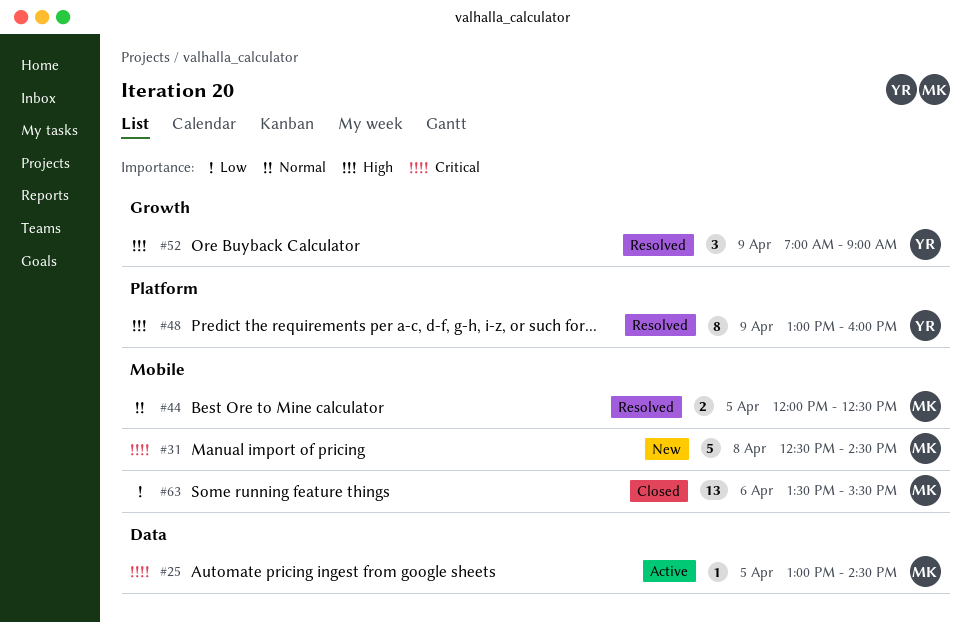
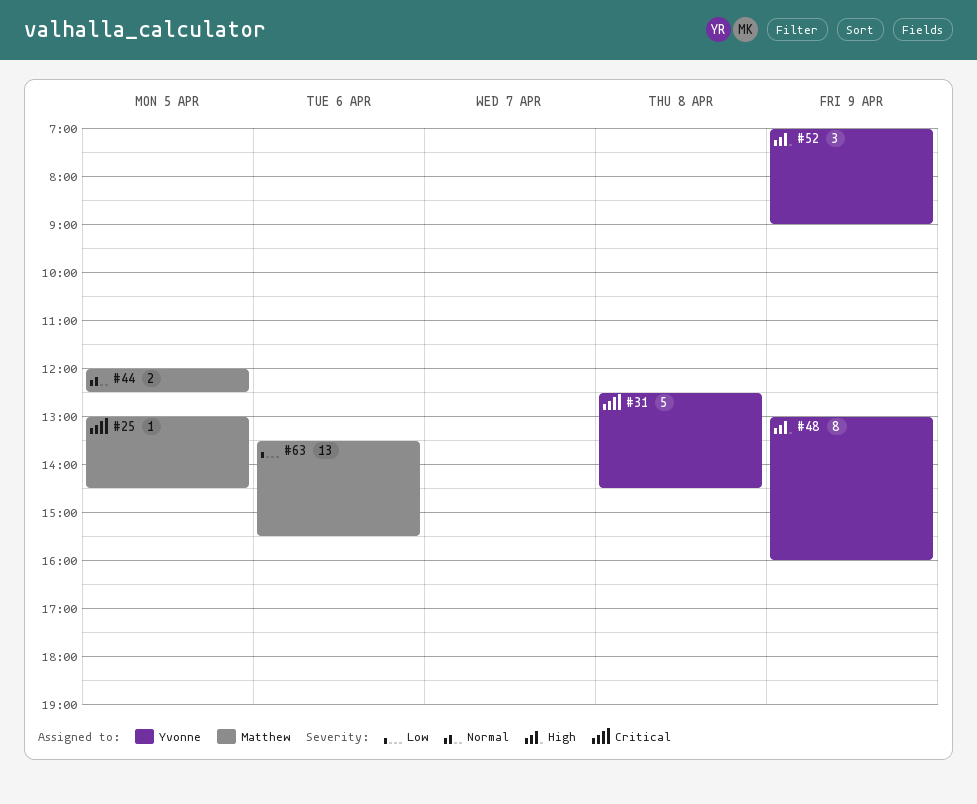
#31, owner: Matthew -> Yvonne

